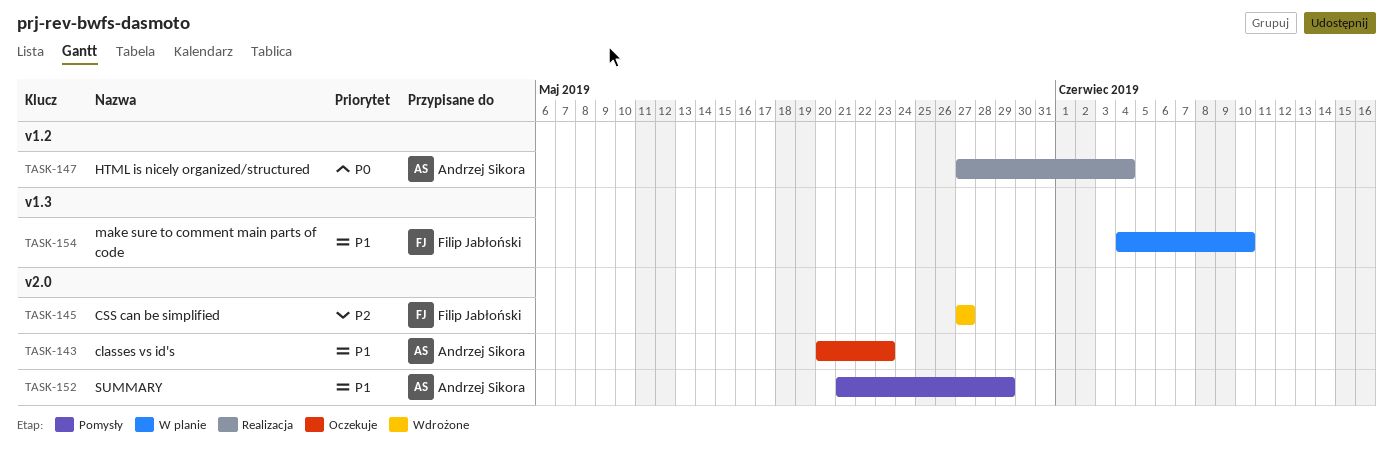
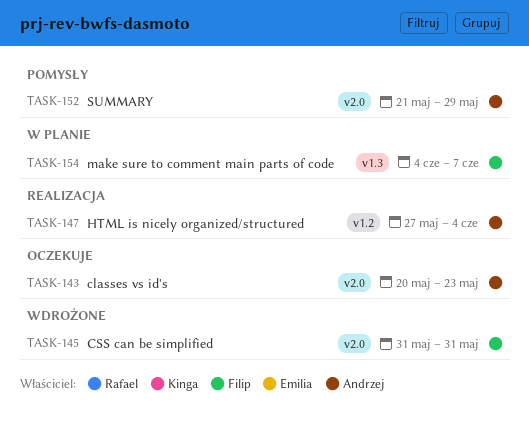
TASK-145, start: May 27 -> May 31
TASK-145, due: May 27 -> May 31
TASK-154, due: Jun 10 -> Jun 7

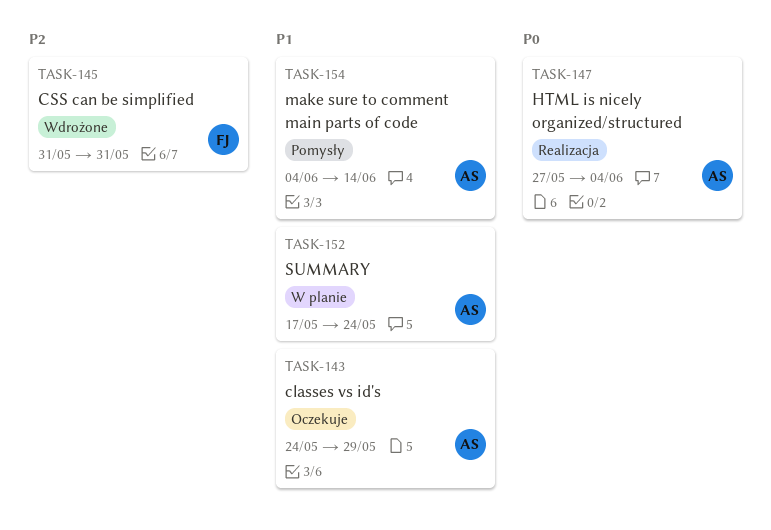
TASK-143, start: May 20 -> May 24
TASK-143, due: May 23 -> May 29
TASK-152, status: Pomysły -> W planie
TASK-152, start: May 21 -> May 17
TASK-152, due: May 29 -> May 24
TASK-154, status: W planie -> Pomysły
TASK-154, owner: Filip -> Andrzej
TASK-154, due: Jun 7 -> Jun 14

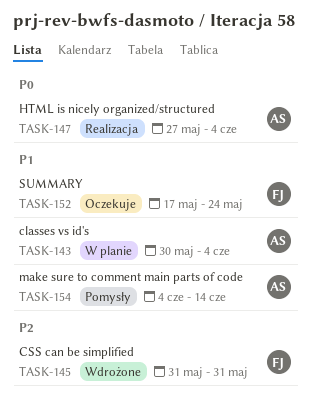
TASK-143, status: Oczekuje -> W planie
TASK-143, start: May 24 -> May 30
TASK-143, due: May 29 -> Jun 4
TASK-152, status: W planie -> Oczekuje
TASK-152, owner: AS -> FJ

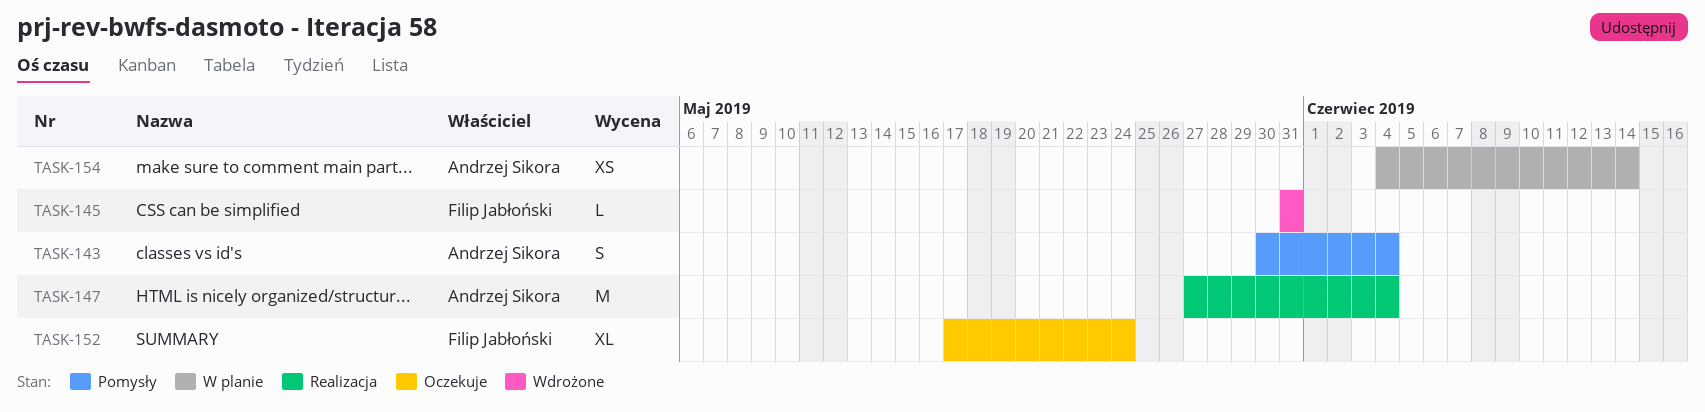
TASK-143, status: W planie -> Pomysły
TASK-154, status: Pomysły -> W planie

